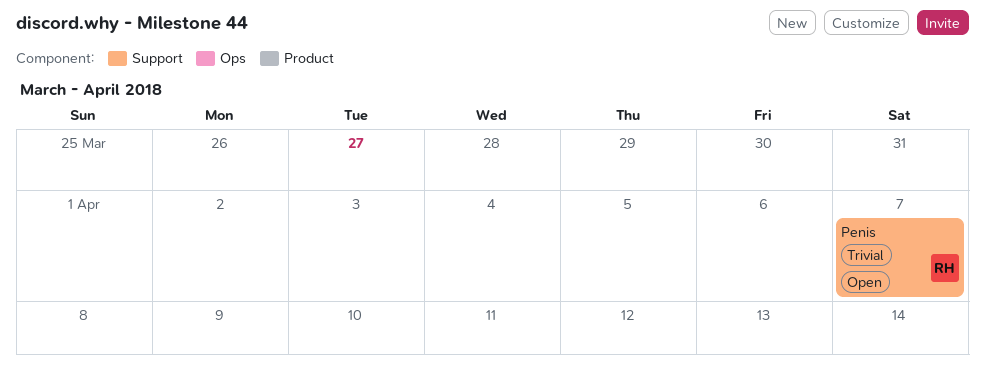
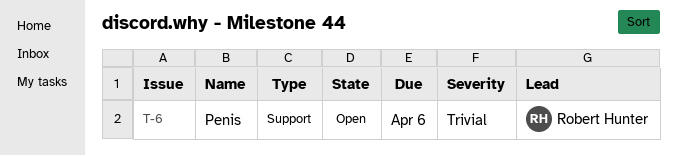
Penis, due: Apr 7 -> Apr 6

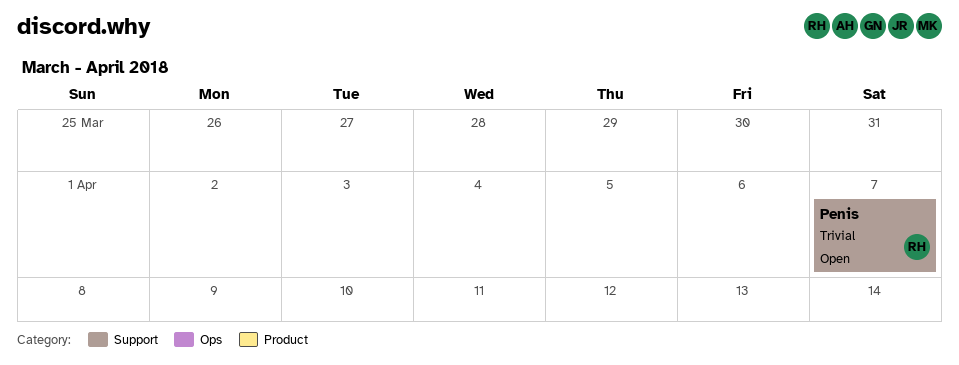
Penis, due: Apr 6 -> Apr 7

